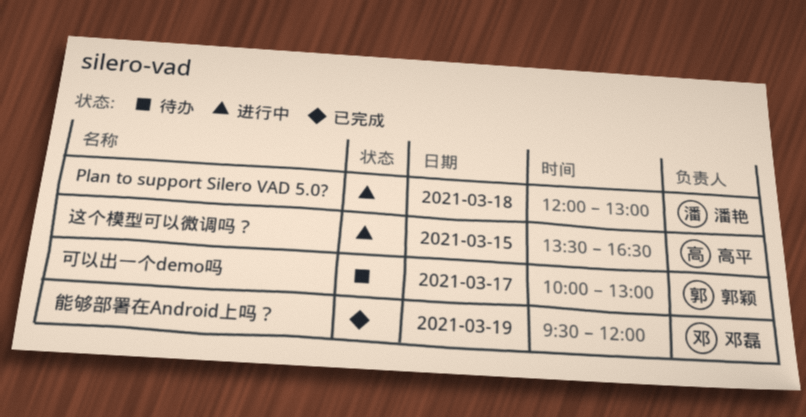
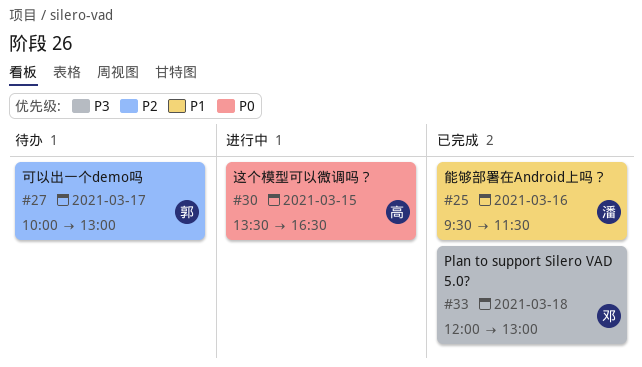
Plan to support Silero VAD 5.0?, status: 进行中 -> 已完成
Plan to support Silero VAD 5.0?, owner: 潘艳 -> 邓磊
能够部署在Android上吗？, owner: 邓磊 -> 潘艳
能够部署在Android上吗？, day: Mar 19 -> Mar 16
能够部署在Android上吗？, ends: 12:00 -> 11:30

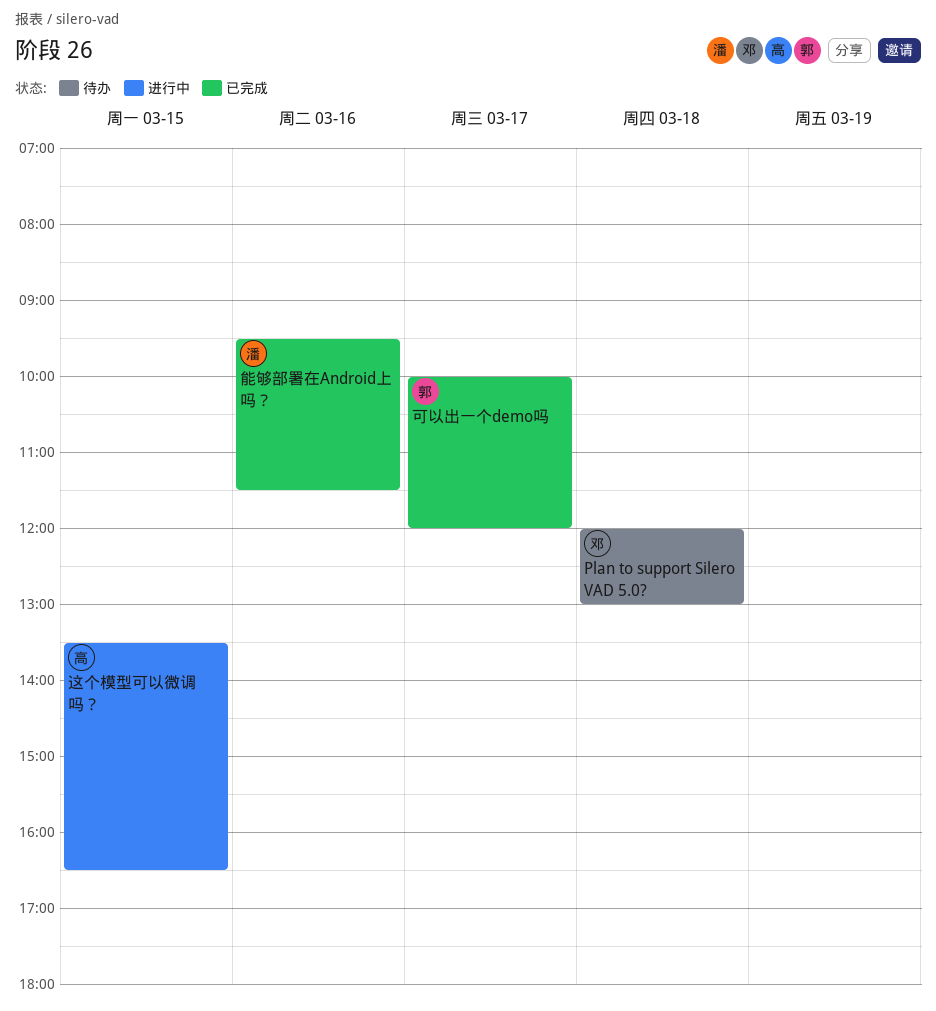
Plan to support Silero VAD 5.0?, status: 已完成 -> 待办
可以出一个demo吗, status: 待办 -> 已完成
可以出一个demo吗, ends: 13:00 -> 12:00

